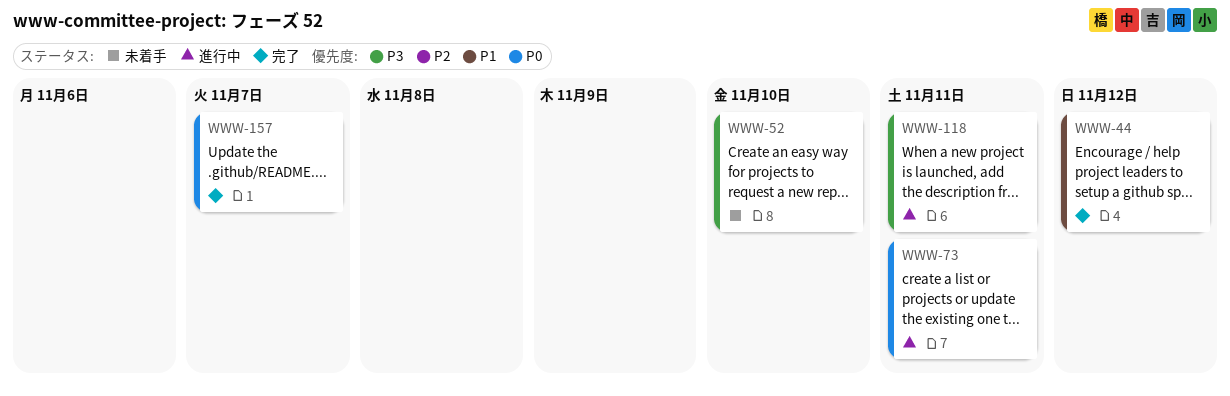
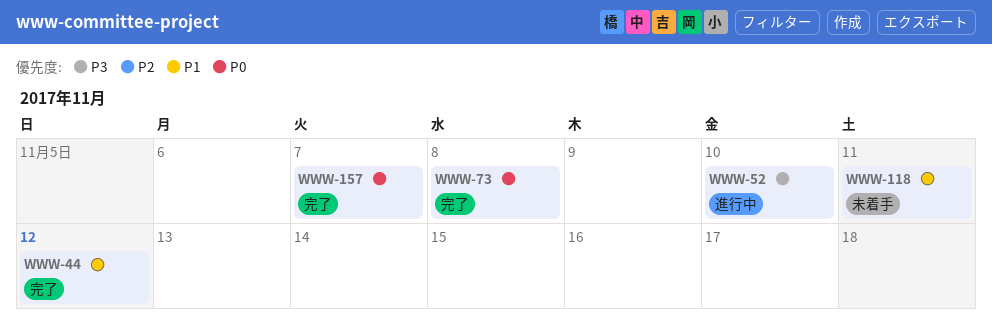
WWW-52, status: 未着手 -> 進行中
WWW-73, status: 進行中 -> 完了
WWW-73, due: Nov 11 -> Nov 8
WWW-118, status: 進行中 -> 未着手
WWW-118, priority: P3 -> P1

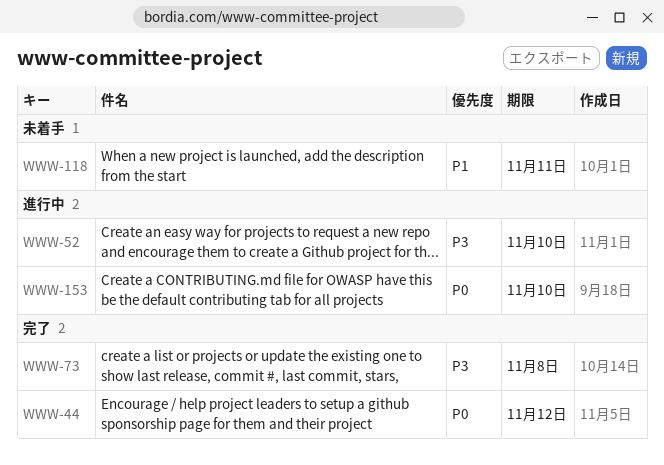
WWW-44, priority: P1 -> P0
WWW-73, priority: P0 -> P3
WWW-153: none -> present
WWW-157: present -> none

